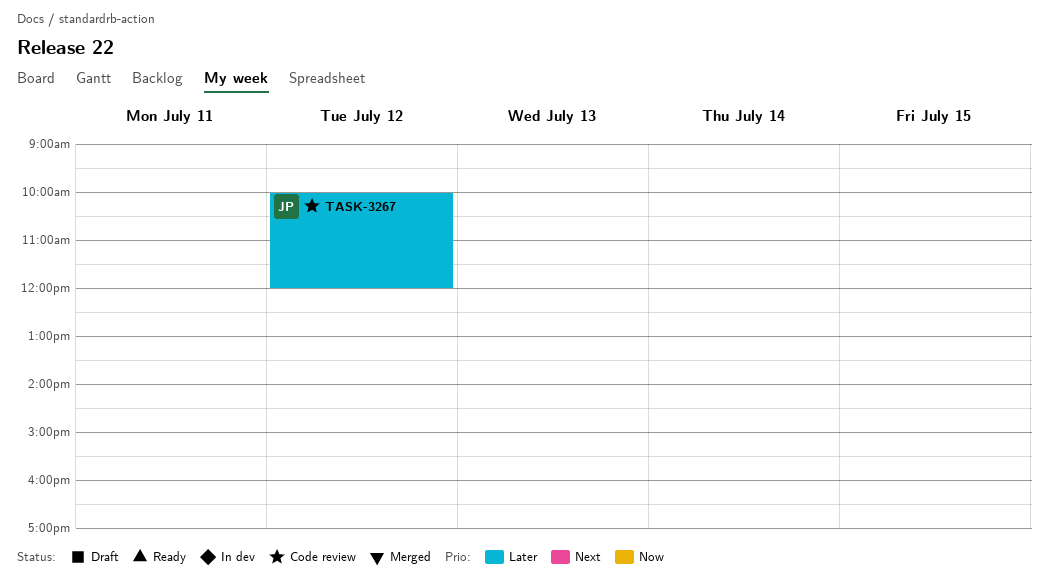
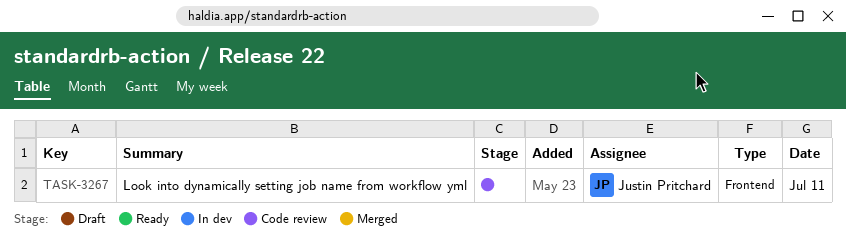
TASK-3267, day: Jul 12 -> Jul 11

